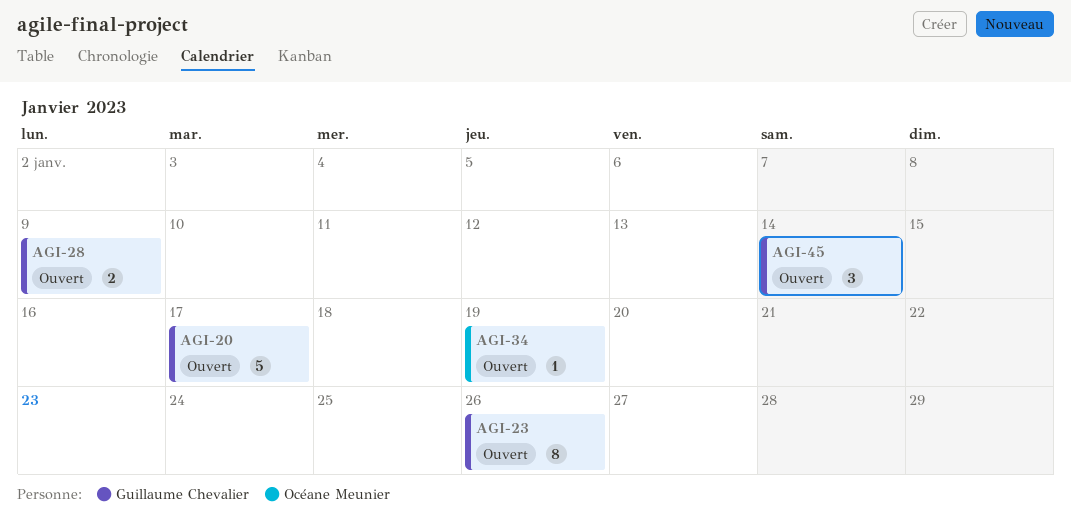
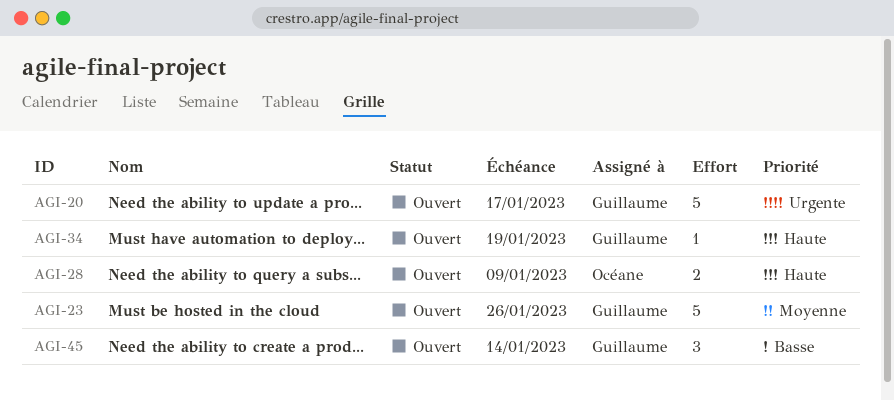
AGI-23, estimate: 8 -> 5
AGI-28, owner: Guillaume Chevalier -> Océane Meunier
AGI-34, owner: Océane Meunier -> Guillaume Chevalier

